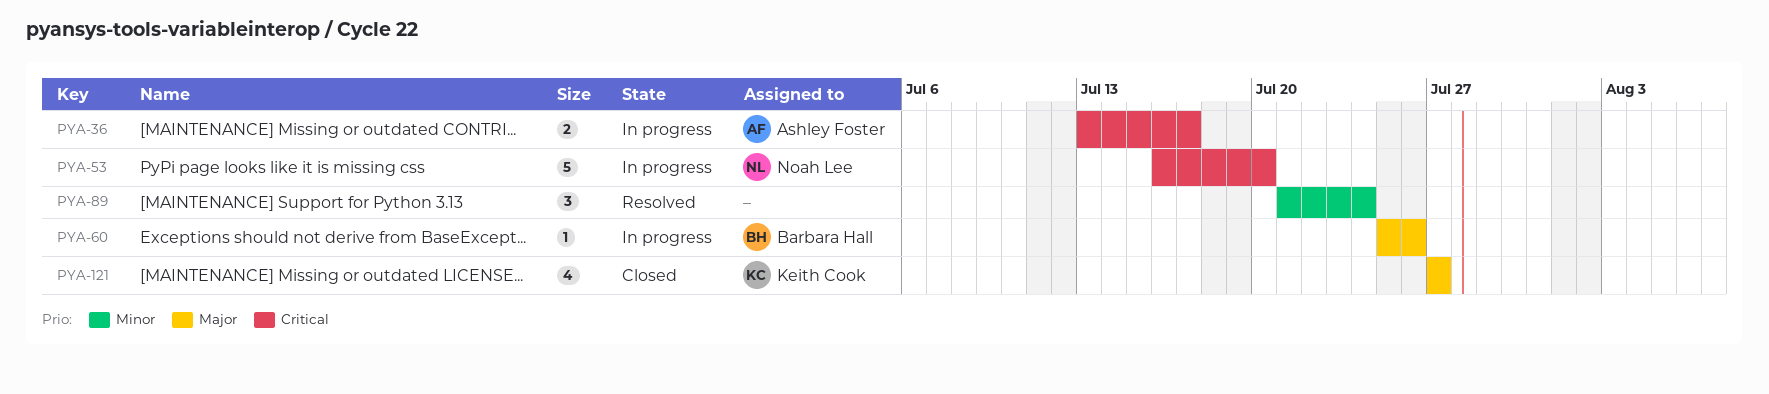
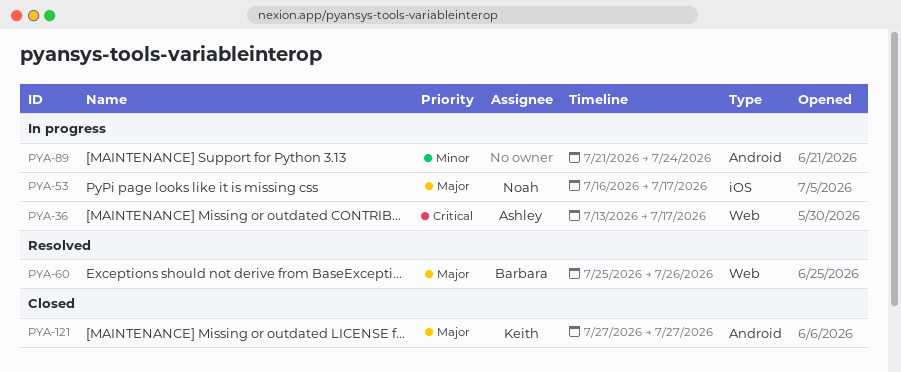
PYA-53, priority: Critical -> Major
PYA-53, due: Jul 20 -> Jul 17
PYA-60, status: In progress -> Resolved
PYA-89, status: Resolved -> In progress

